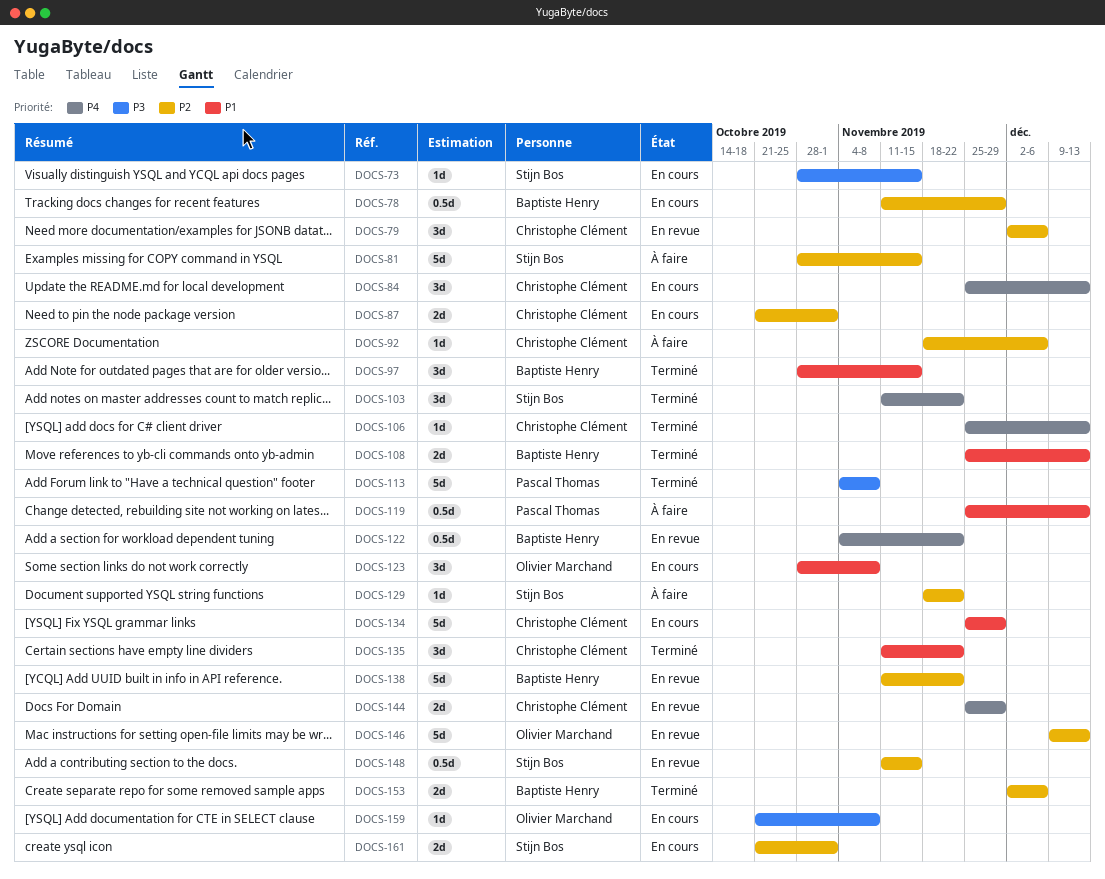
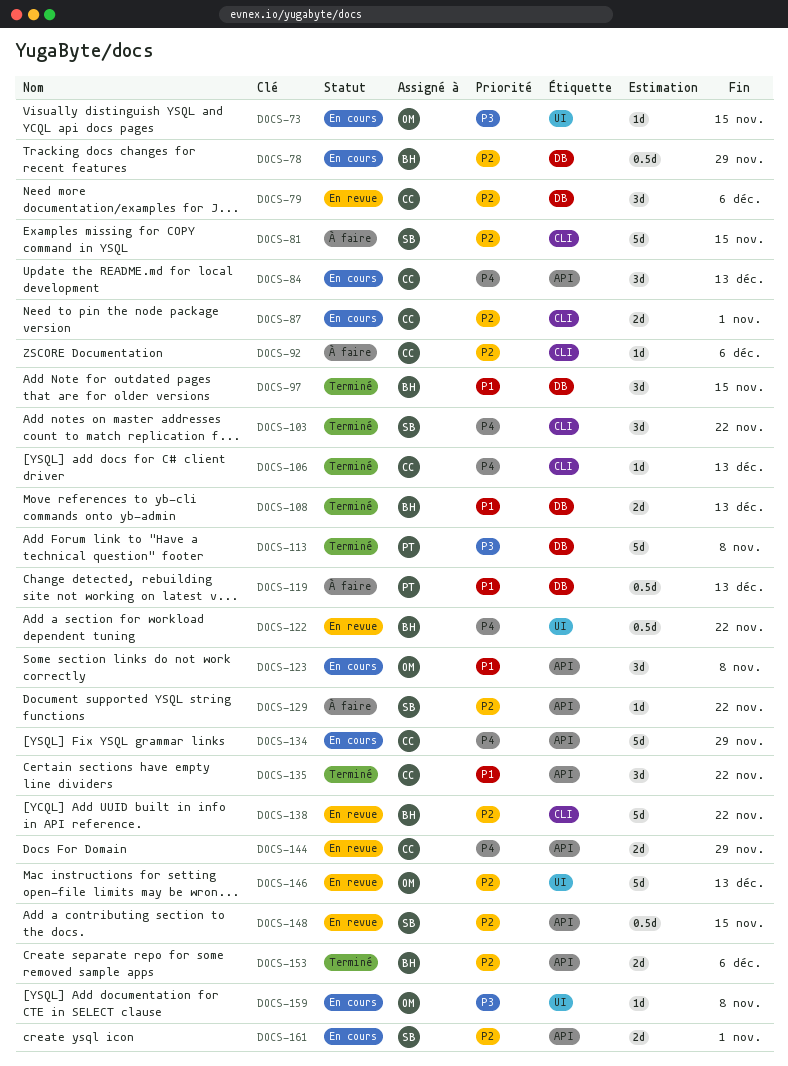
DOCS-73, owner: Stijn Bos -> Olivier Marchand
DOCS-134, priority: P1 -> P4

